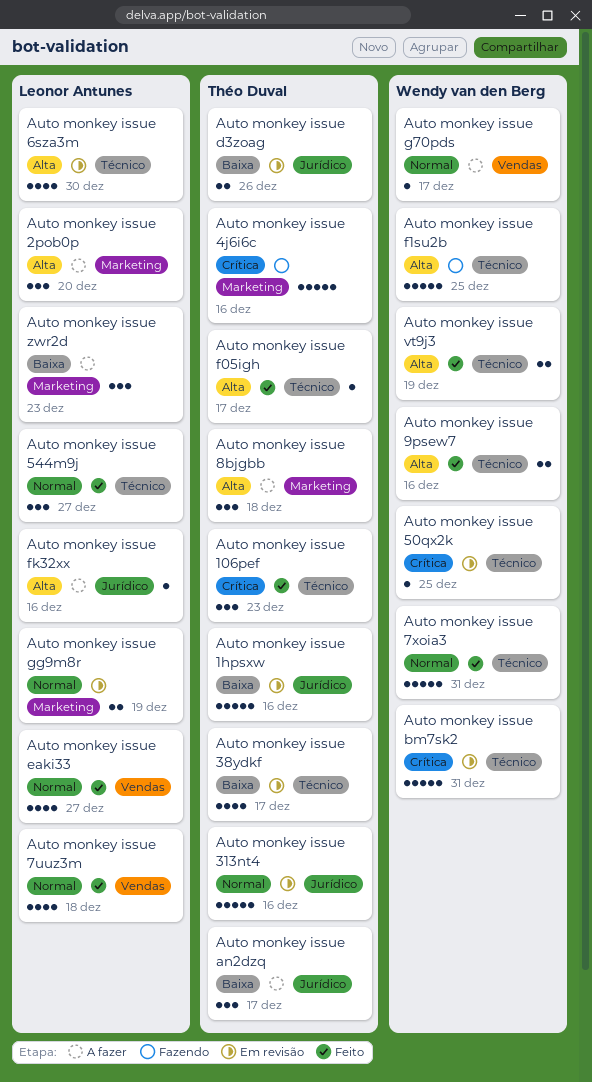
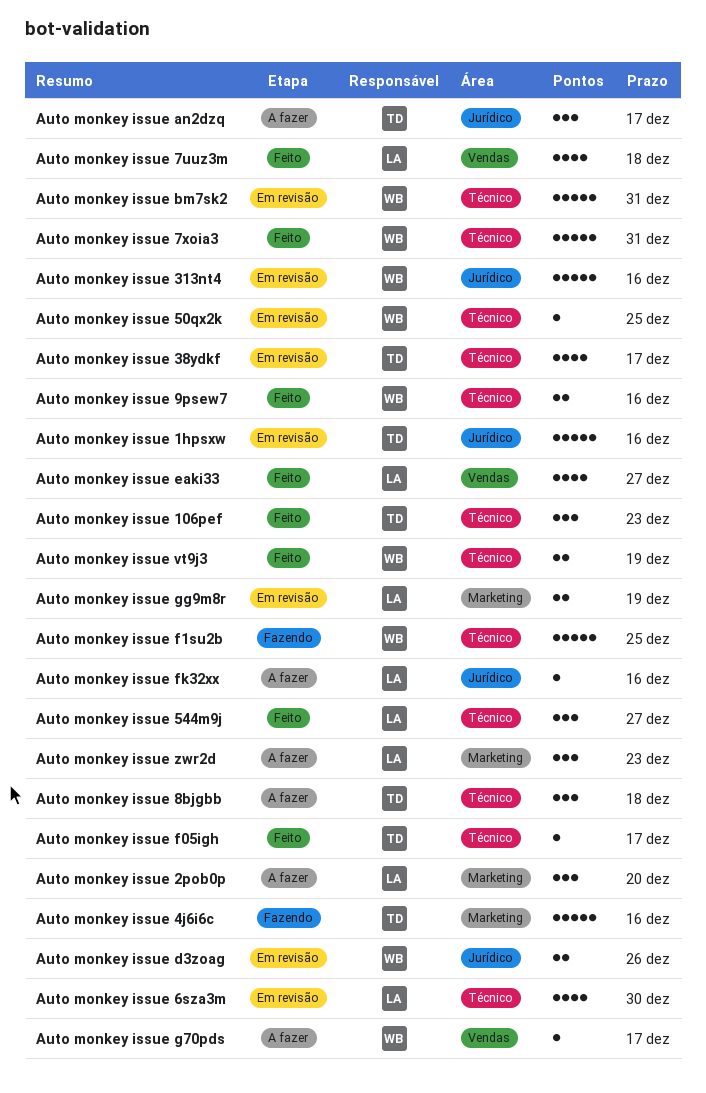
Auto monkey issue 313nt4, owner: Théo Duval -> Wendy van den Berg
Auto monkey issue 8bjgbb, label: Marketing -> Técnico
Auto monkey issue d3zoag, owner: Théo Duval -> Wendy van den Berg

